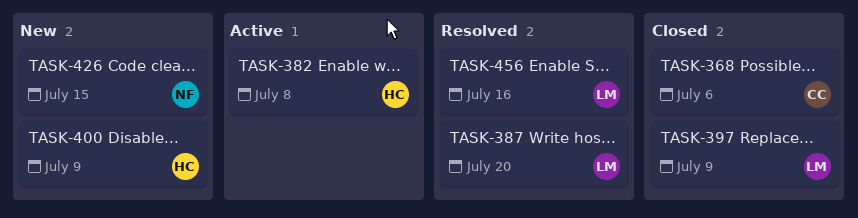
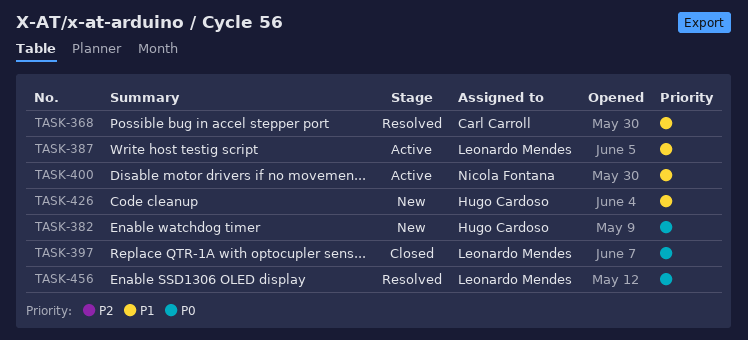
TASK-368, status: Closed -> Resolved
TASK-382, status: Active -> New
TASK-387, status: Resolved -> Active
TASK-400, status: New -> Active
TASK-400, owner: Hugo Cardoso -> Nicola Fontana
TASK-426, owner: Nicola Fontana -> Hugo Cardoso

